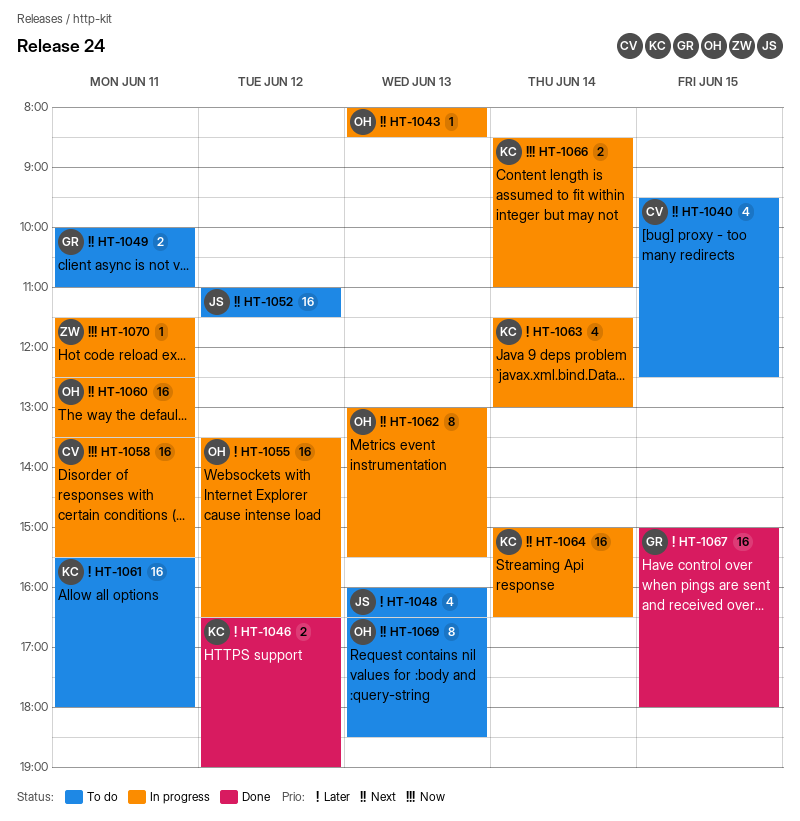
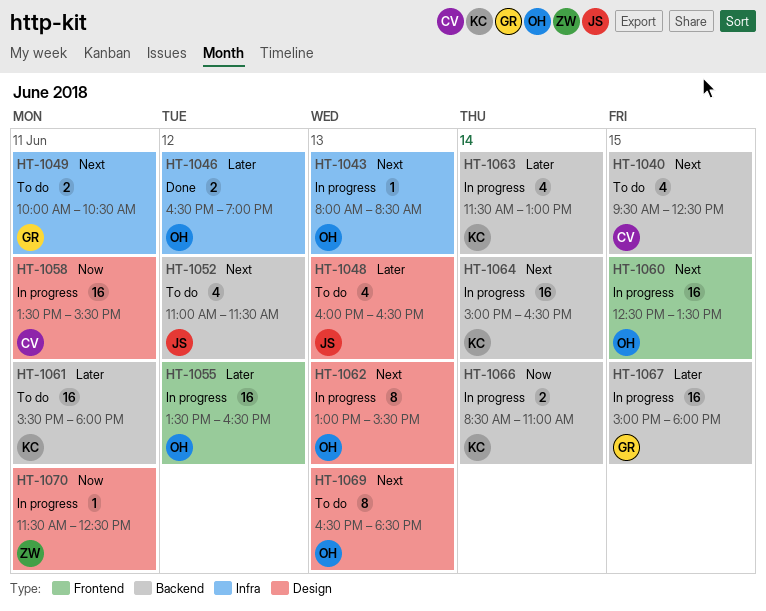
HT-1046, owner: KC -> OH
HT-1049, ends: 11:00 -> 10:30
HT-1052, estimate: 16 -> 4
HT-1060, day: Jun 11 -> Jun 15
HT-1067, status: Done -> In progress

